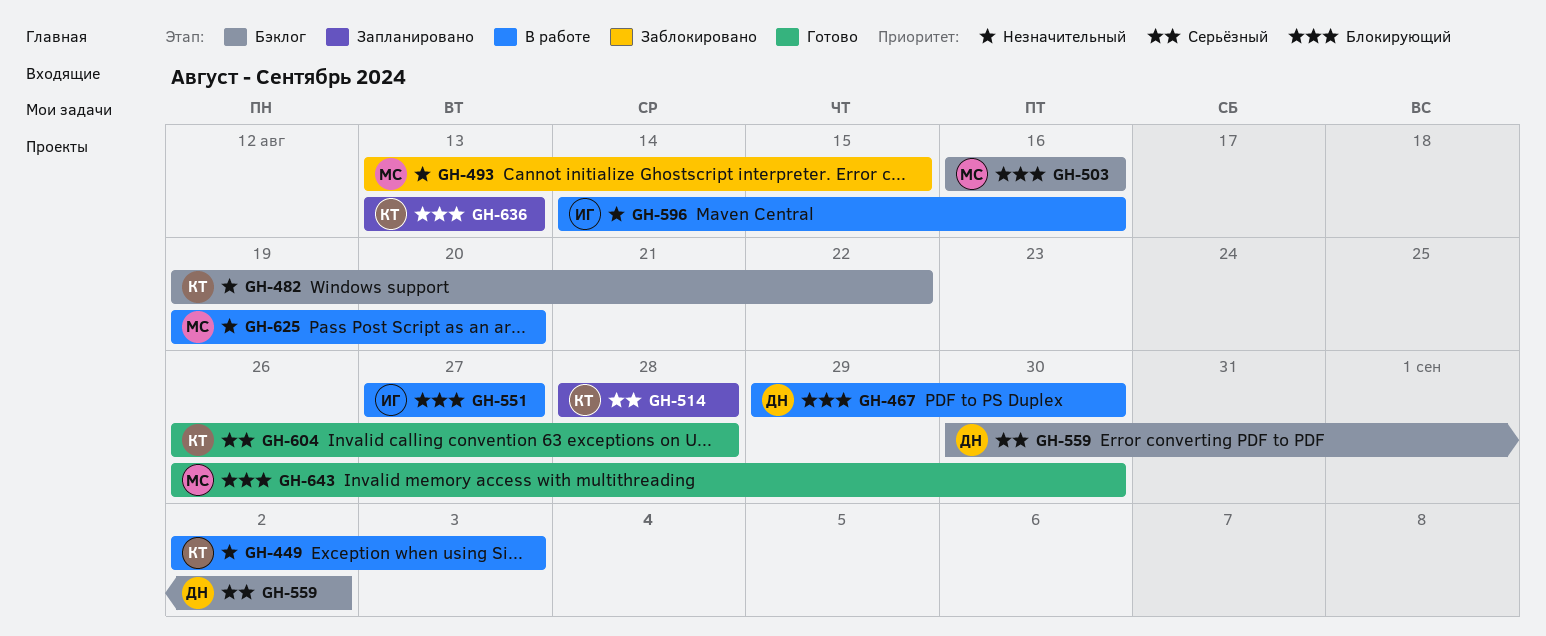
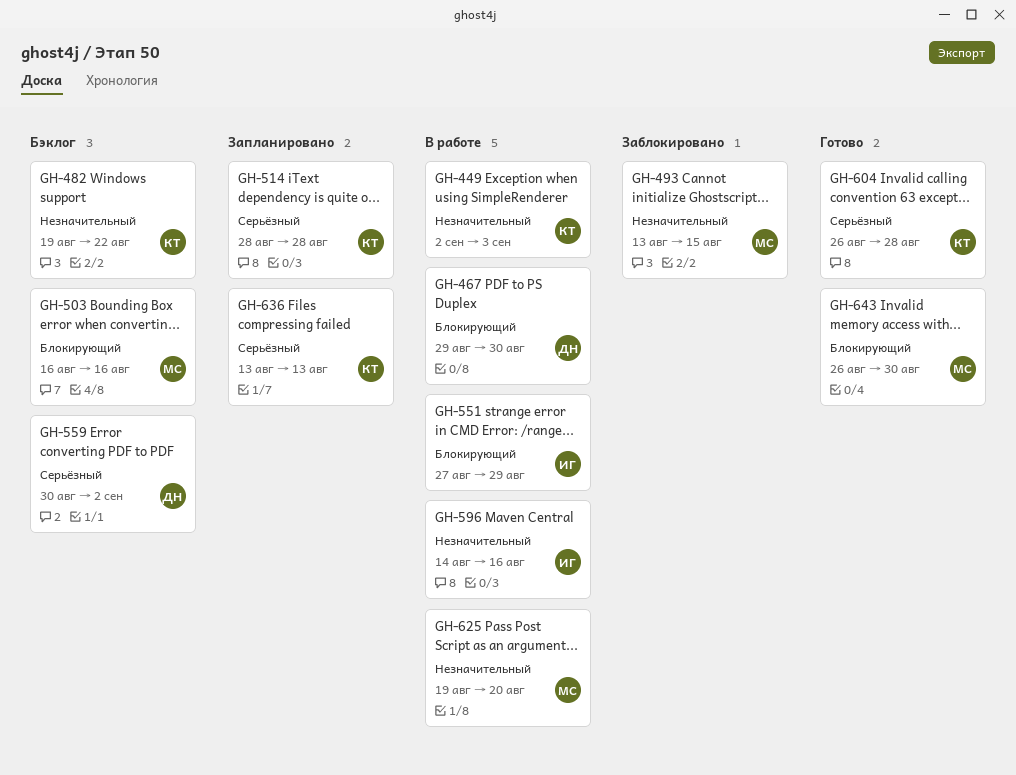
GH-551, due: Aug 27 -> Aug 29
GH-636, priority: Блокирующий -> Серьёзный

